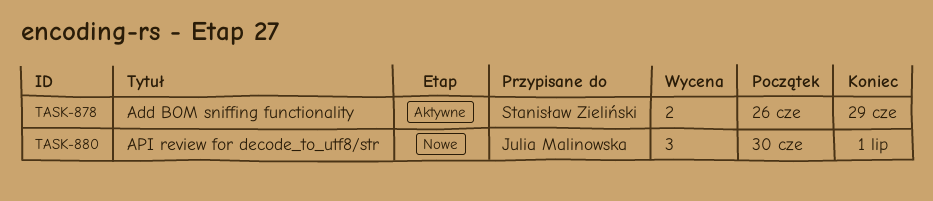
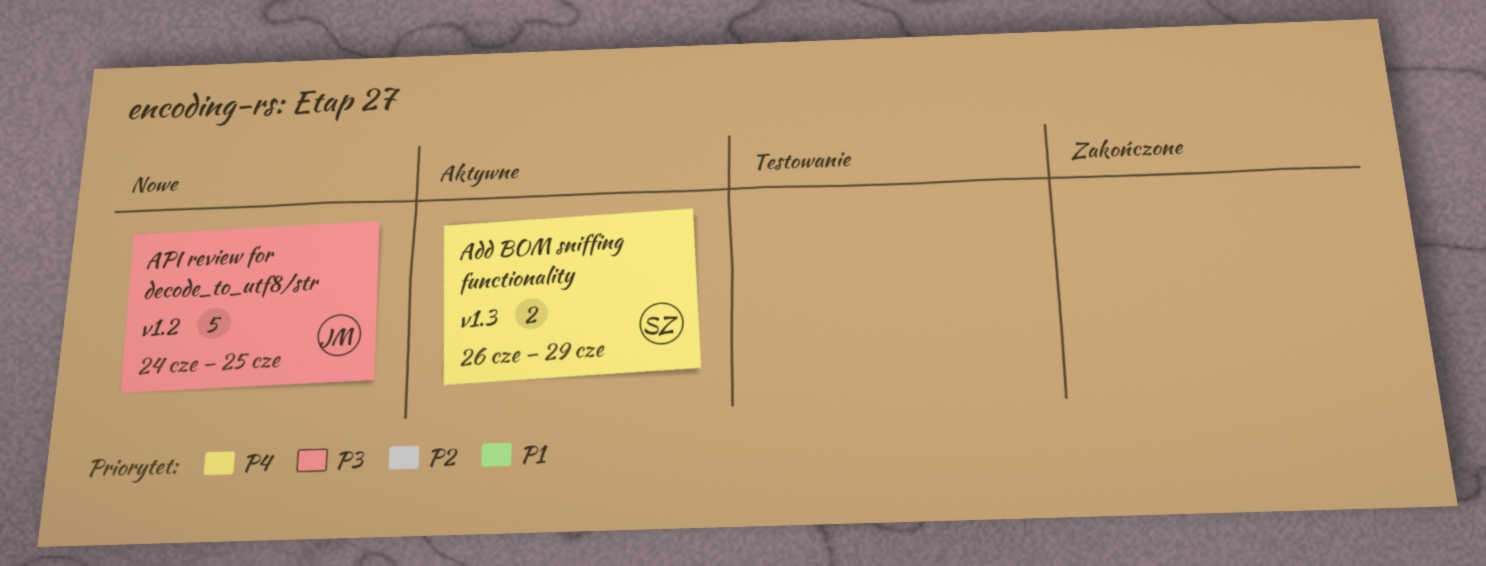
API review for decode_to_utf8/str, estimate: 3 -> 5
API review for decode_to_utf8/str, start: Jun 30 -> Jun 24
API review for decode_to_utf8/str, due: Jul 1 -> Jun 25

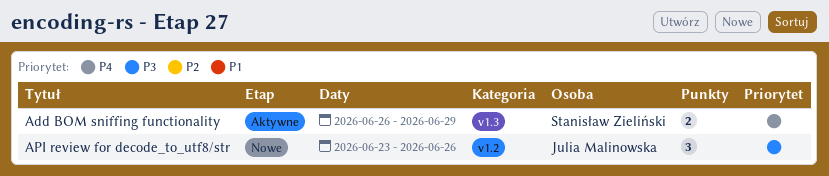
API review for decode_to_utf8/str, estimate: 5 -> 3
API review for decode_to_utf8/str, start: Jun 24 -> Jun 23
API review for decode_to_utf8/str, due: Jun 25 -> Jun 26

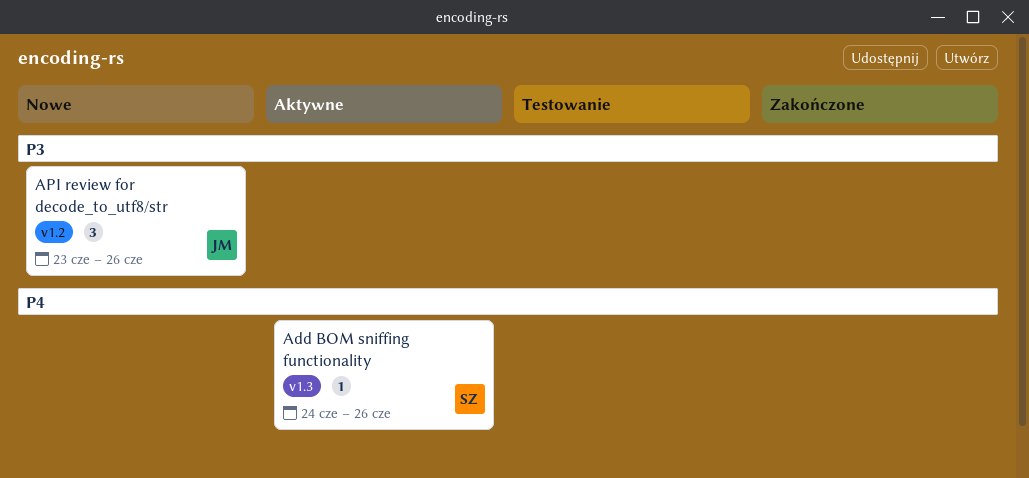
Add BOM sniffing functionality, estimate: 2 -> 1
Add BOM sniffing functionality, start: Jun 26 -> Jun 24
Add BOM sniffing functionality, due: Jun 29 -> Jun 26

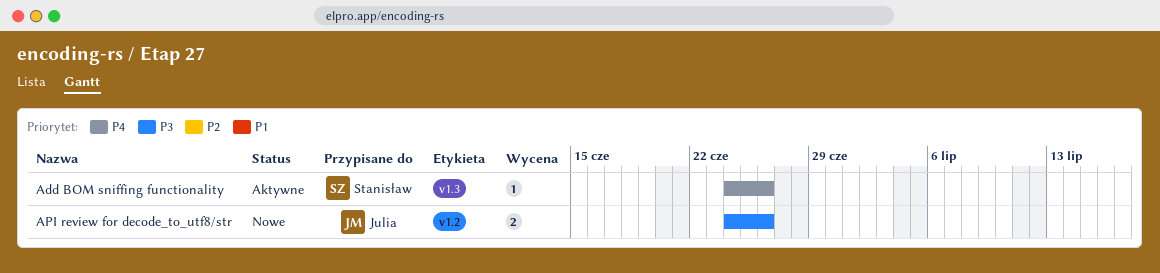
API review for decode_to_utf8/str, estimate: 3 -> 2
API review for decode_to_utf8/str, start: Jun 23 -> Jun 24

